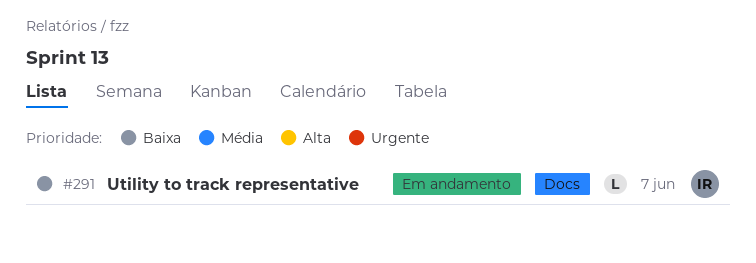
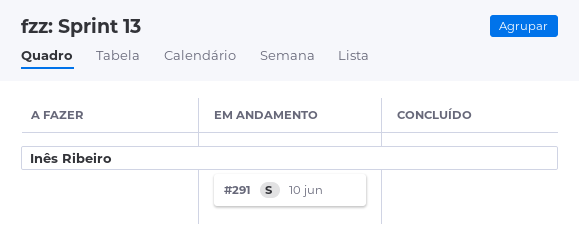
#291, estimate: L -> S
#291, due: Jun 7 -> Jun 10

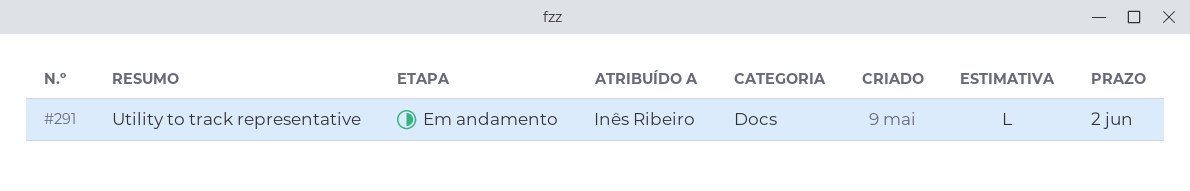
#291, estimate: S -> L
#291, due: Jun 10 -> Jun 2

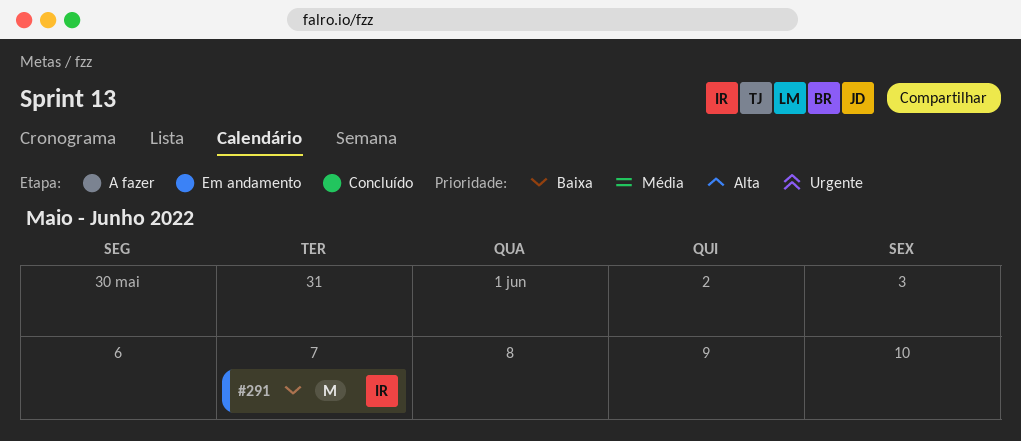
#291, estimate: L -> M
#291, due: Jun 2 -> Jun 7

